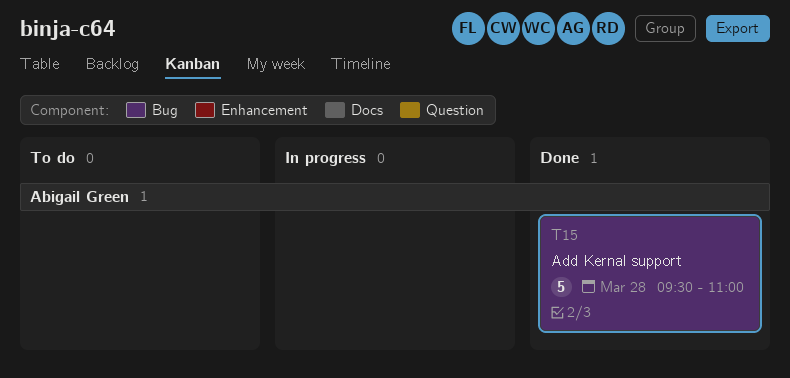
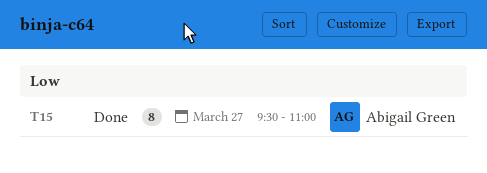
T15, estimate: 5 -> 8
T15, day: Mar 28 -> Mar 27

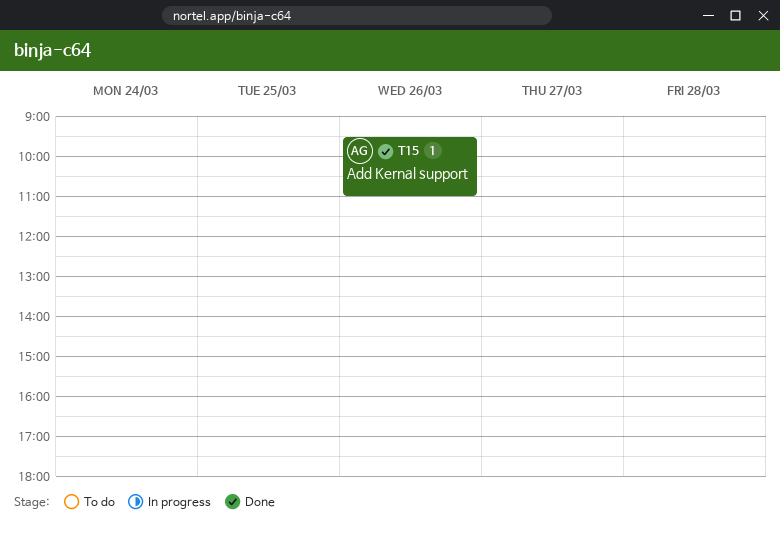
T15, estimate: 8 -> 1
T15, day: Mar 27 -> Mar 26

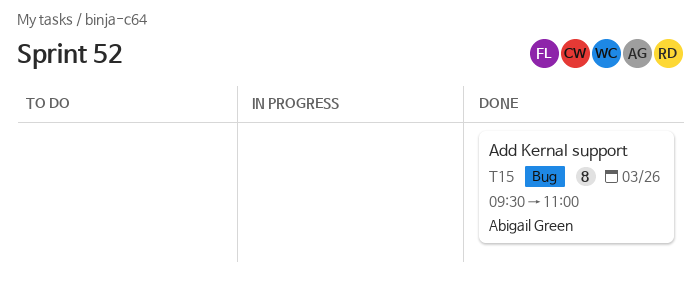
T15, estimate: 1 -> 8

